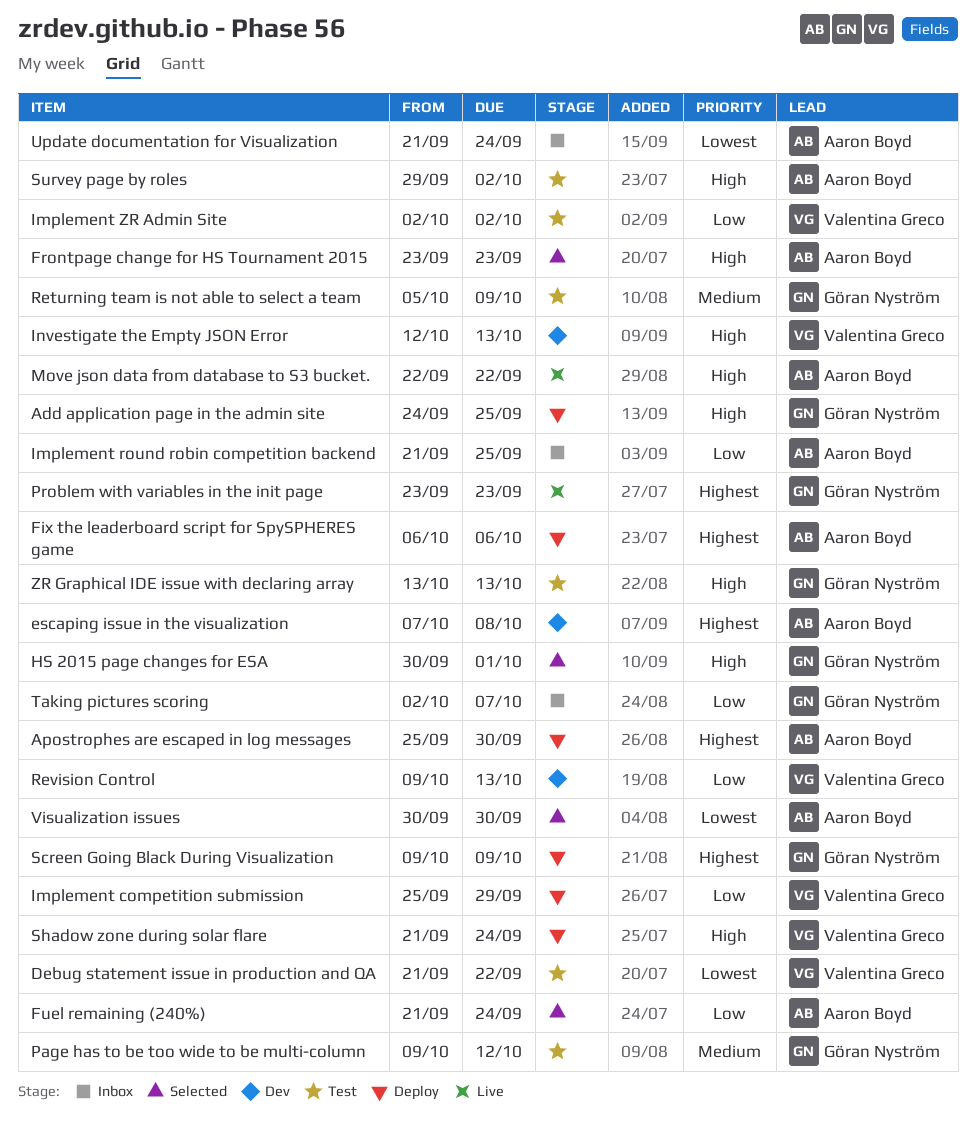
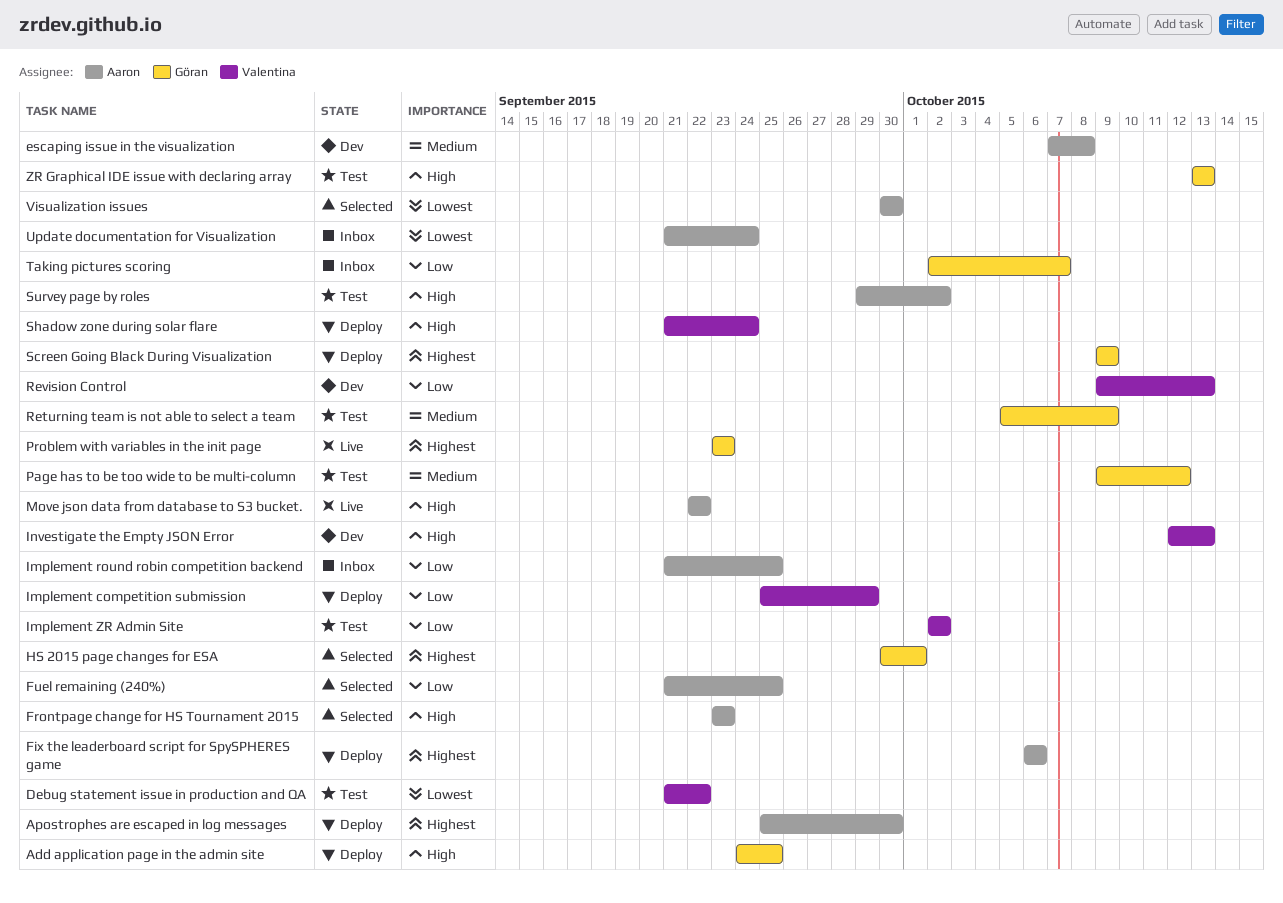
escaping issue in the visualization, priority: Highest -> Medium
Fuel remaining (240%), due: Sep 24 -> Sep 25
HS 2015 page changes for ESA, priority: High -> Highest

